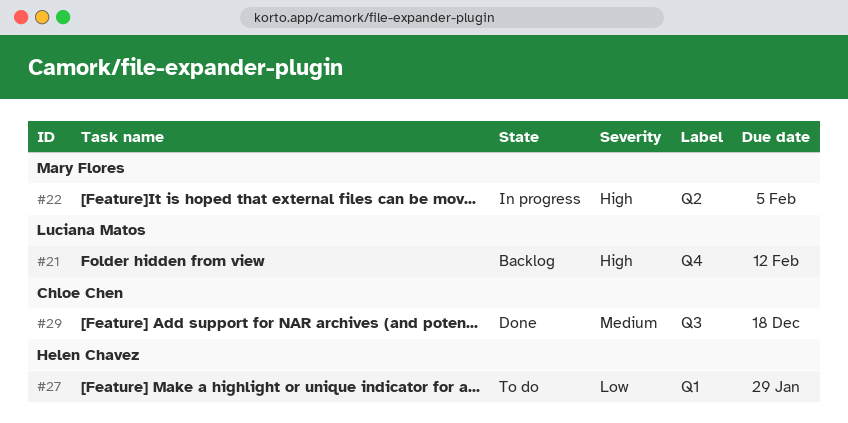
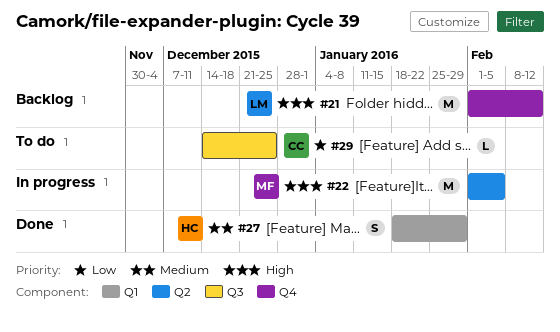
#27, status: To do -> Done
#27, priority: Low -> Medium
#29, status: Done -> To do
#29, priority: Medium -> Low
#29, due: Dec 18 -> Dec 25

